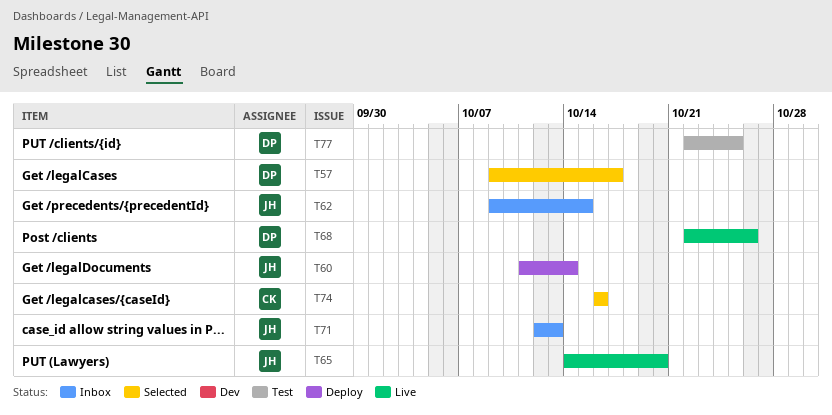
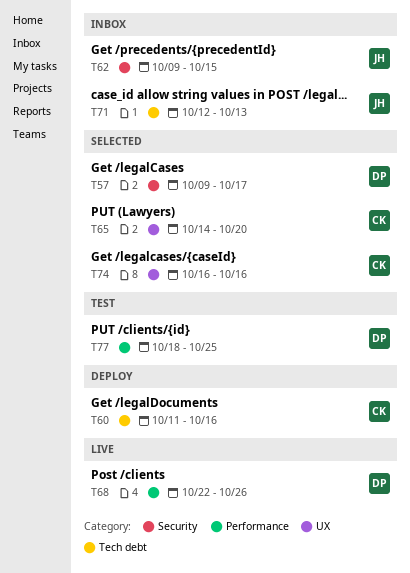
T60, owner: JH -> CK
T60, due: Oct 14 -> Oct 16
T65, status: Live -> Selected
T65, owner: JH -> CK
T77, start: Oct 22 -> Oct 18

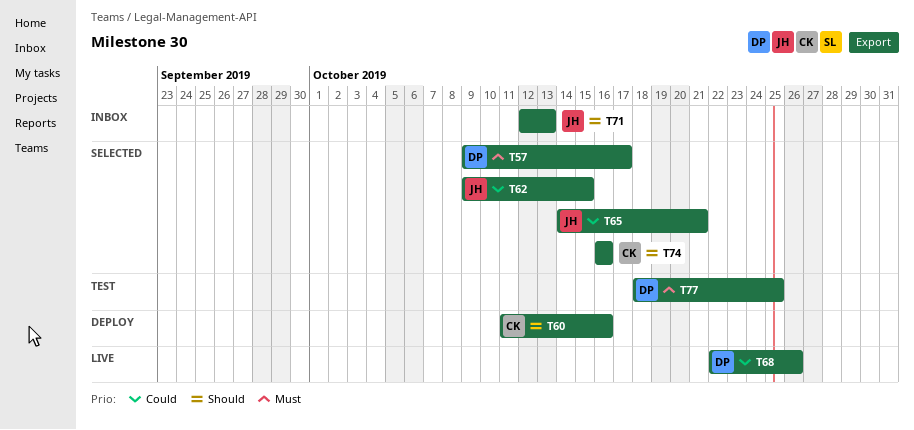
T62, status: Inbox -> Selected
T65, owner: CK -> JH
T65, due: Oct 20 -> Oct 21

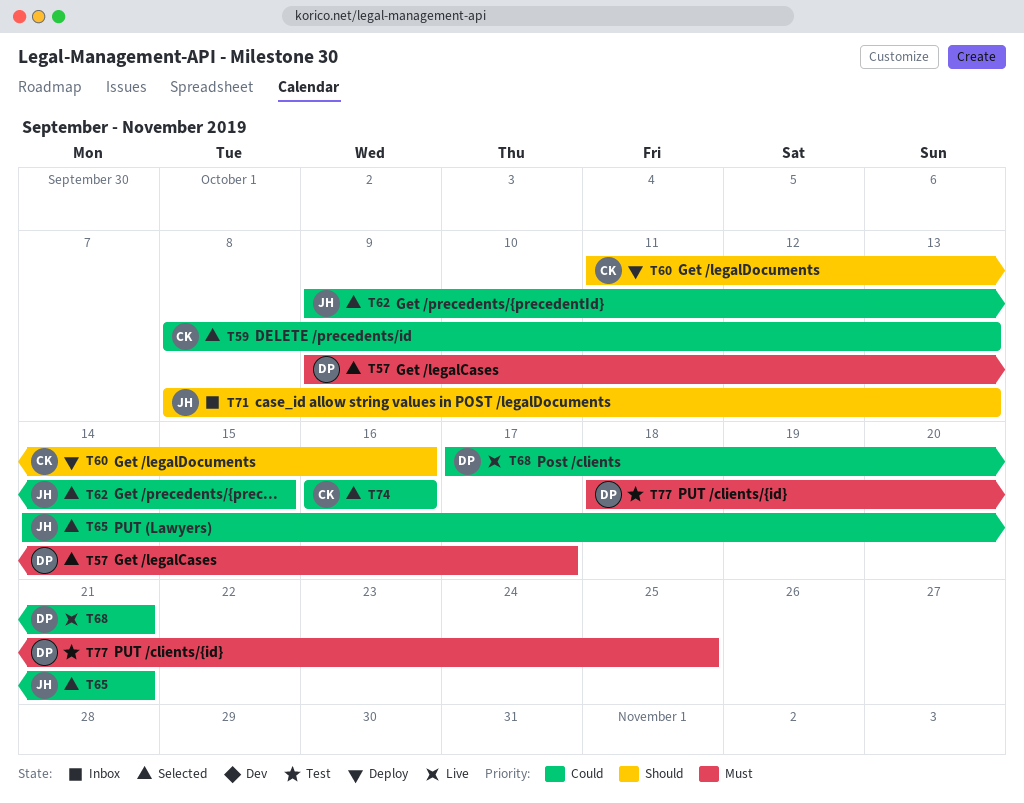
T59: none -> present
T68, start: Oct 22 -> Oct 17
T68, due: Oct 26 -> Oct 21
T71, start: Oct 12 -> Oct 8
T74, priority: Should -> Could

